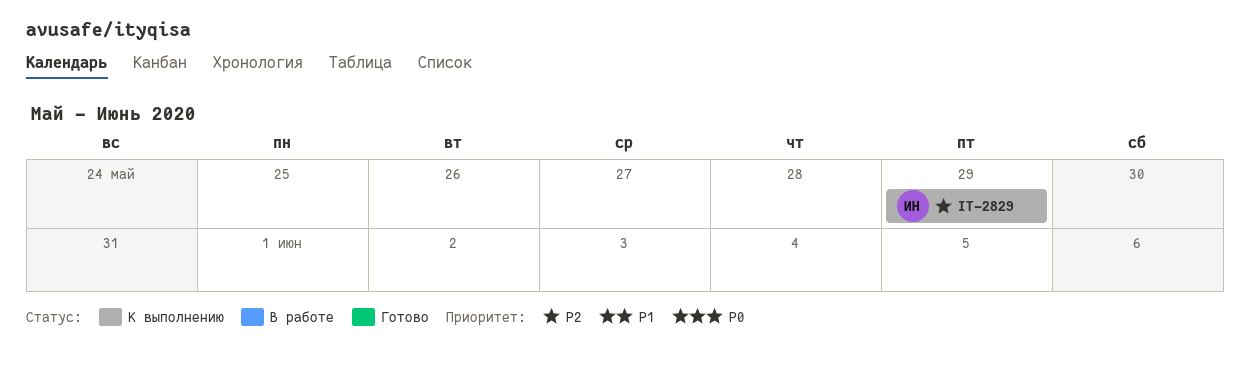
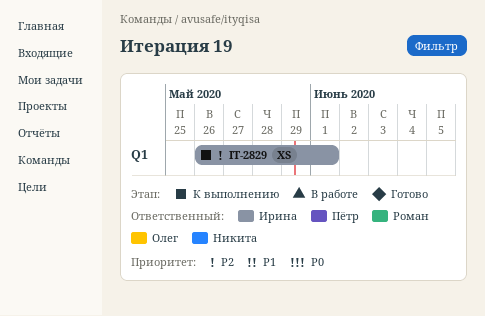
IT-2829, start: May 29 -> May 26
IT-2829, due: May 29 -> Jun 1

